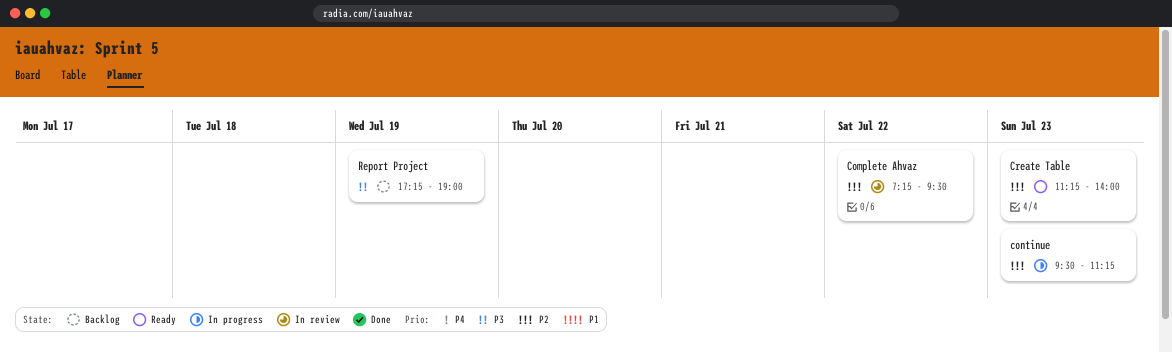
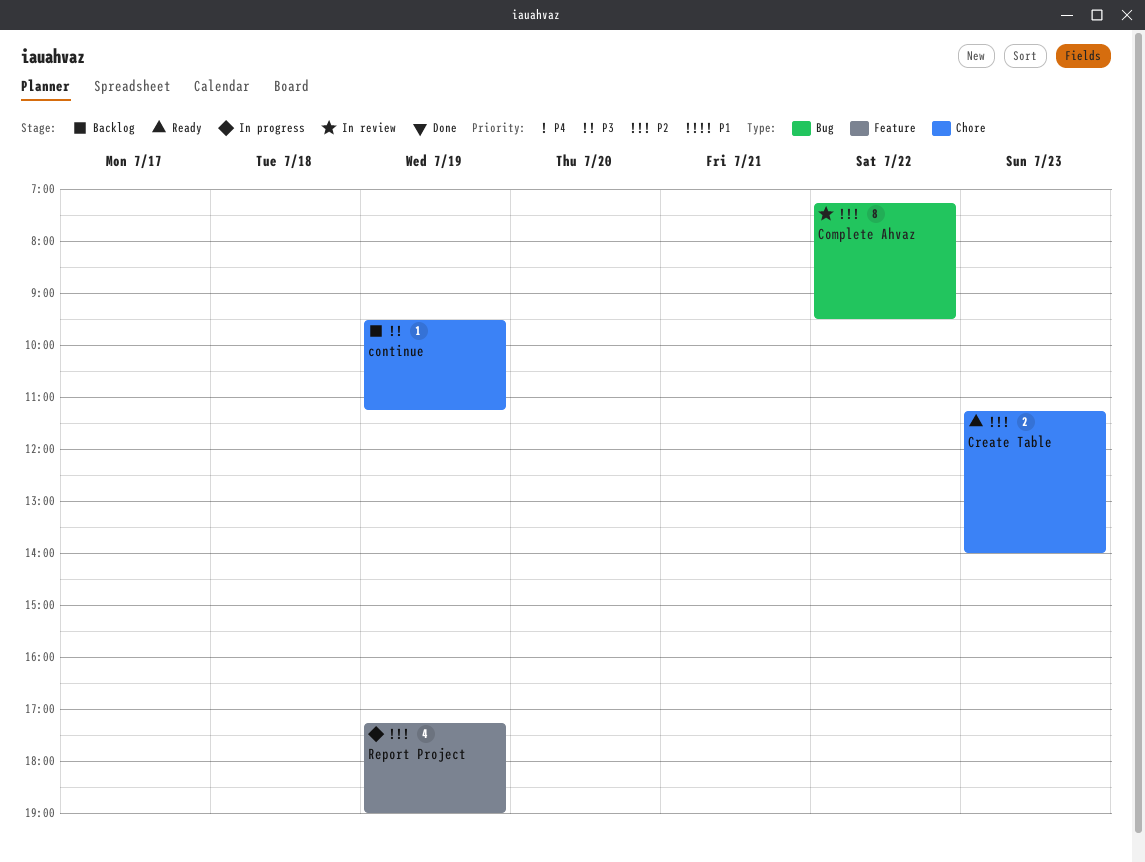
continue, status: In progress -> Backlog
continue, priority: P2 -> P3
continue, day: Jul 23 -> Jul 19
Report Project, status: Backlog -> In progress
Report Project, priority: P3 -> P2

